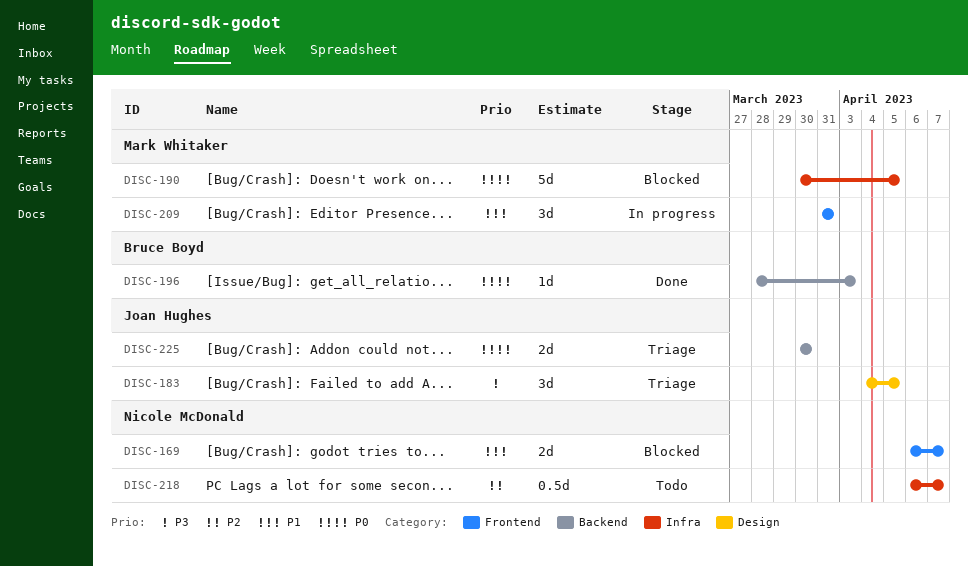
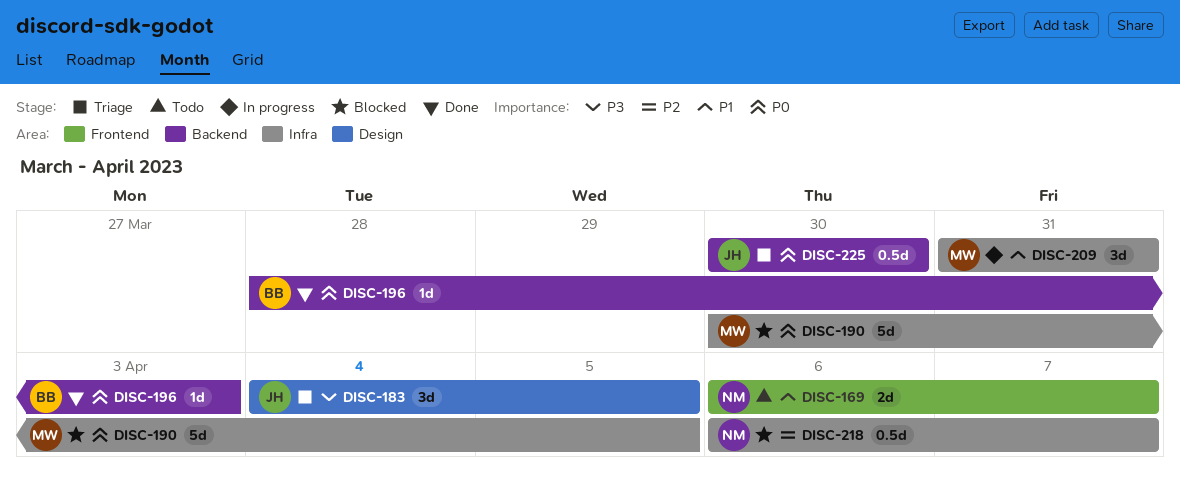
DISC-169, status: Blocked -> Todo
DISC-209, label: Frontend -> Infra
DISC-218, status: Todo -> Blocked
DISC-225, estimate: 2d -> 0.5d

